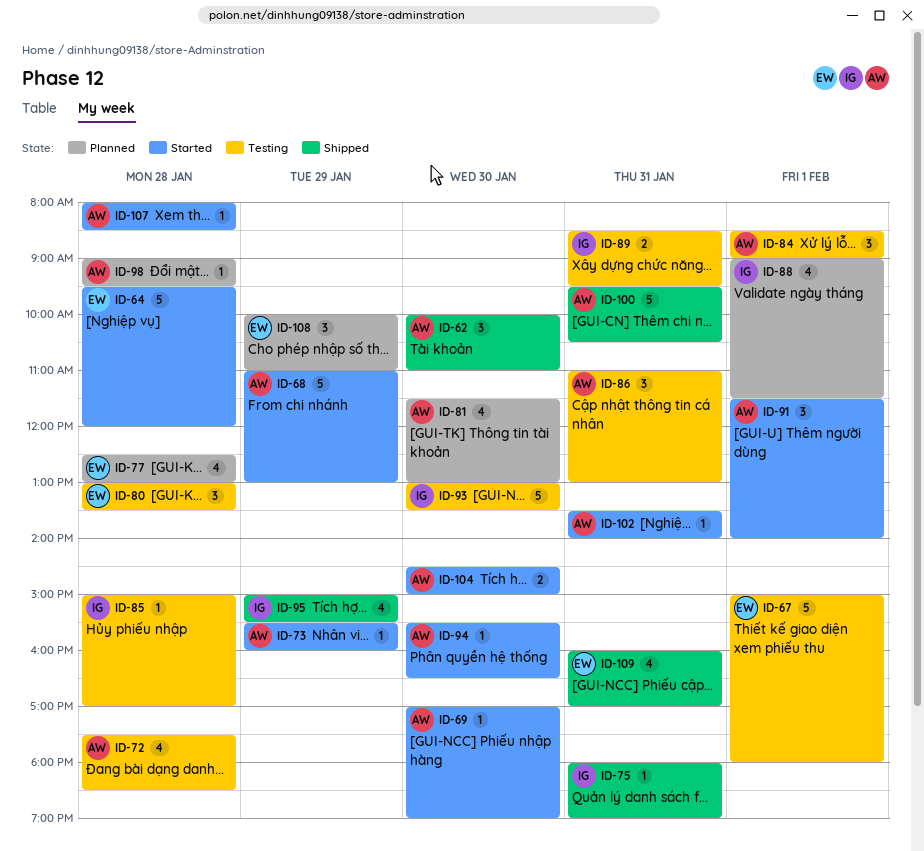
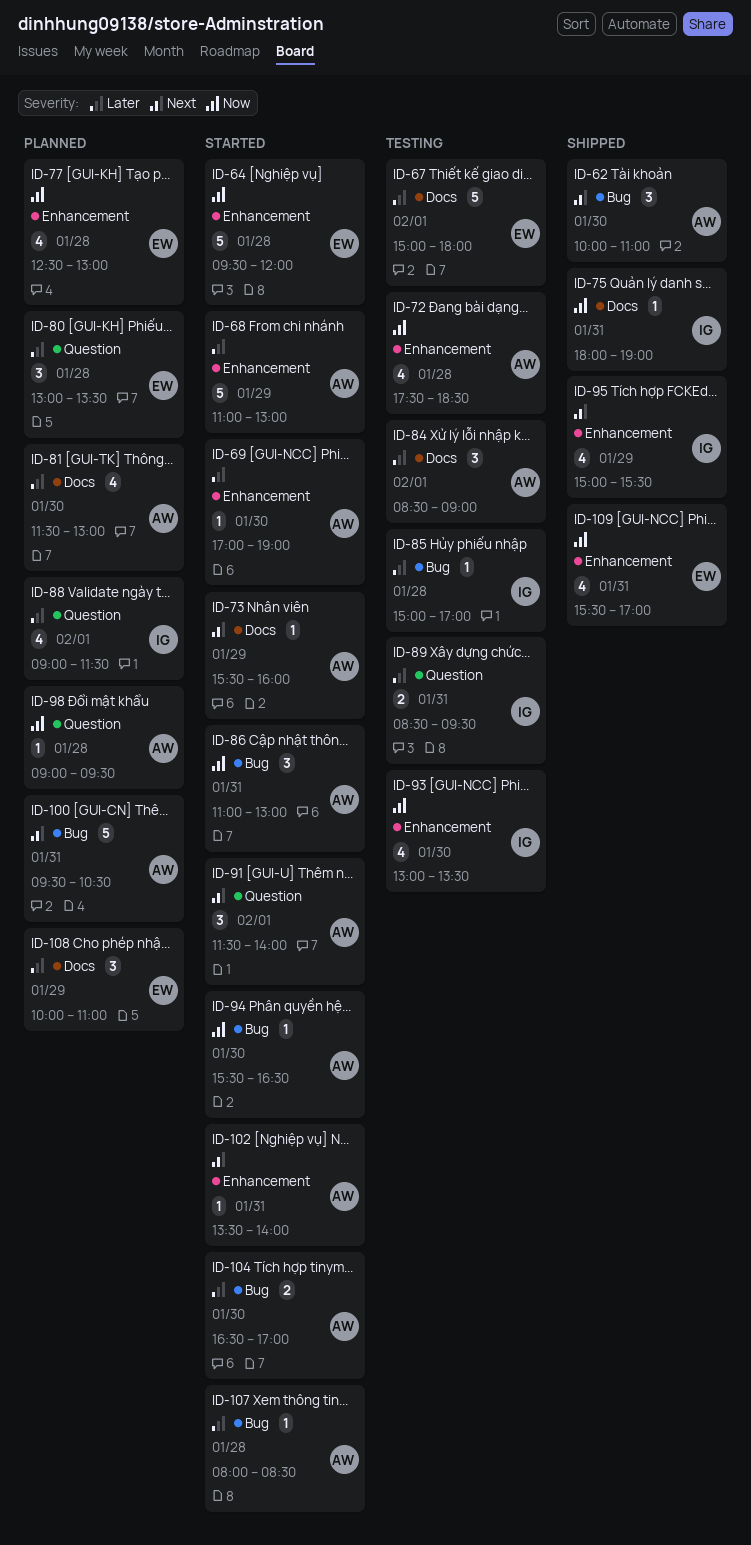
ID-80, status: Testing -> Planned
ID-86, status: Testing -> Started
ID-93, estimate: 5 -> 4
ID-100, status: Shipped -> Planned
ID-104, begins: 14:30 -> 16:30
ID-104, ends: 15:00 -> 17:00
ID-109, begins: 16:00 -> 15:30

